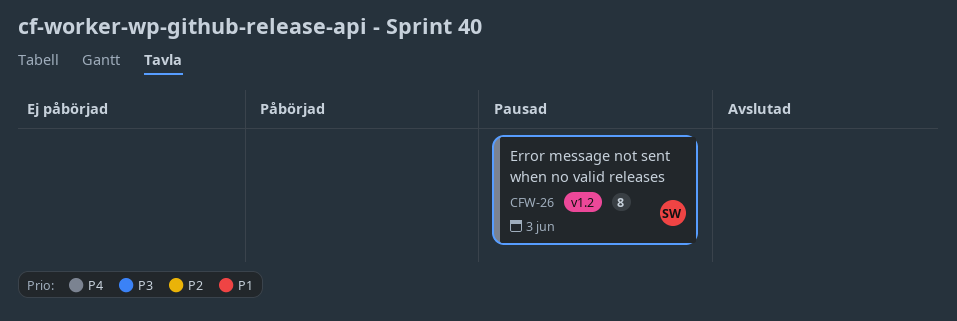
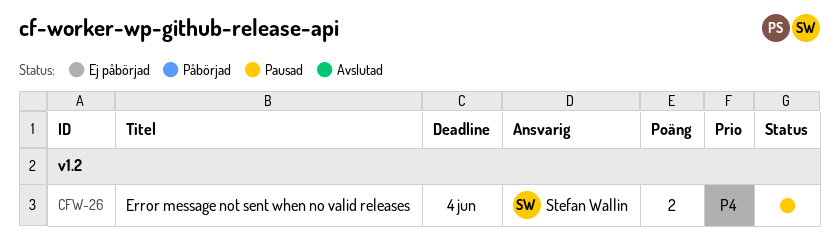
CFW-26, estimate: 8 -> 2
CFW-26, due: Jun 3 -> Jun 4

